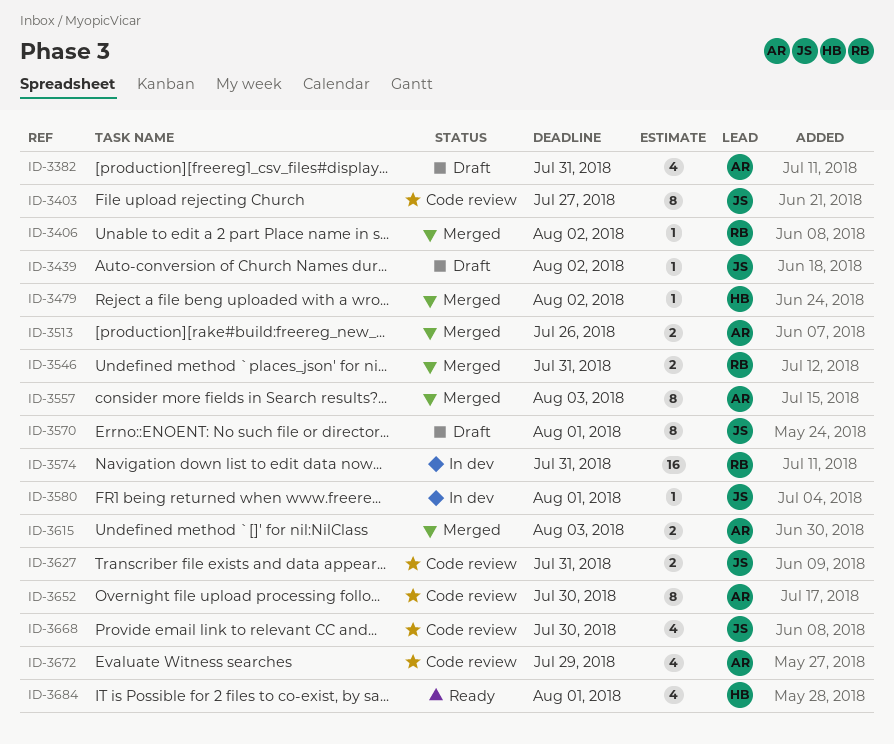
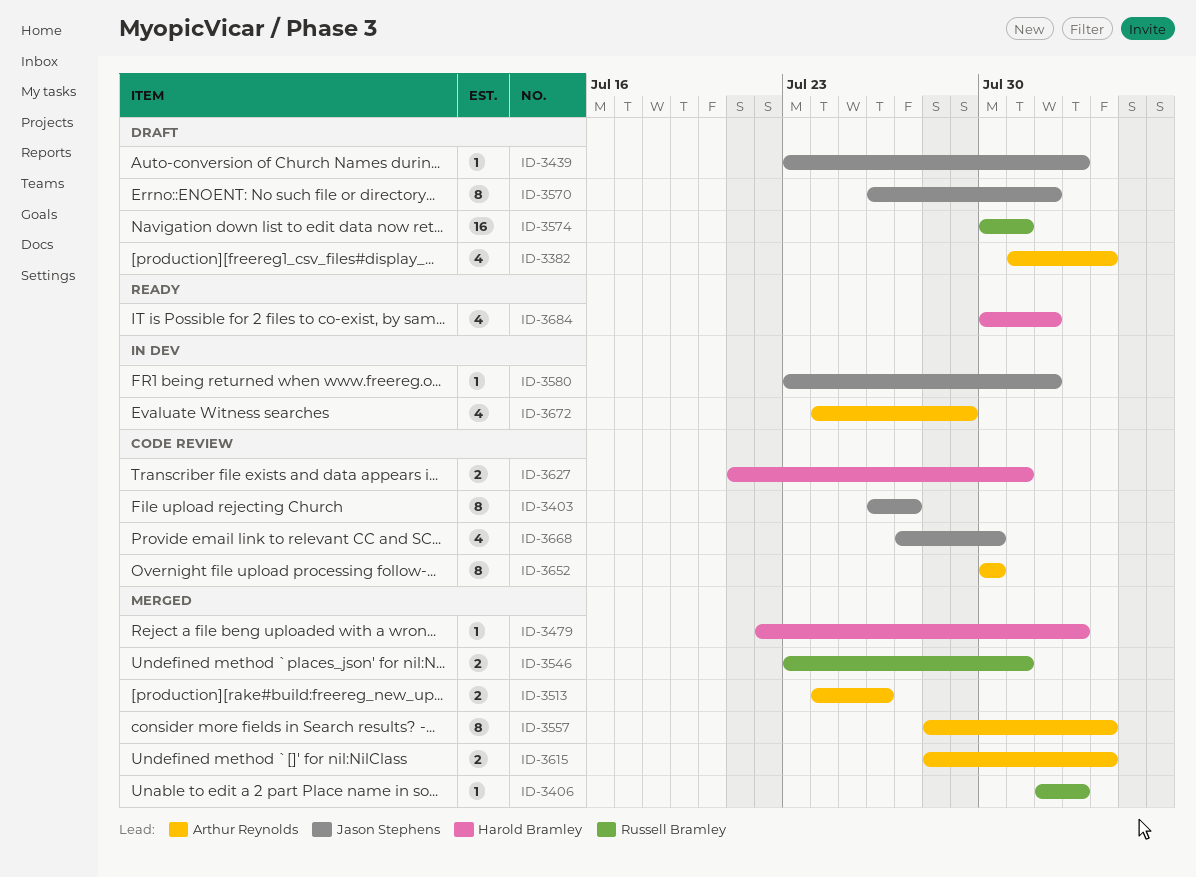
ID-3382, due: Jul 31 -> Aug 3
ID-3574, status: In dev -> Draft
ID-3627, owner: Jason Stephens -> Harold Bramley
ID-3672, status: Code review -> In dev

